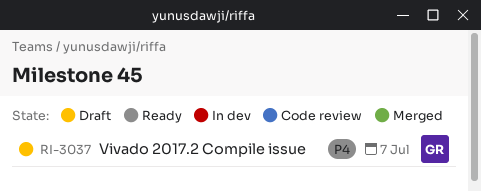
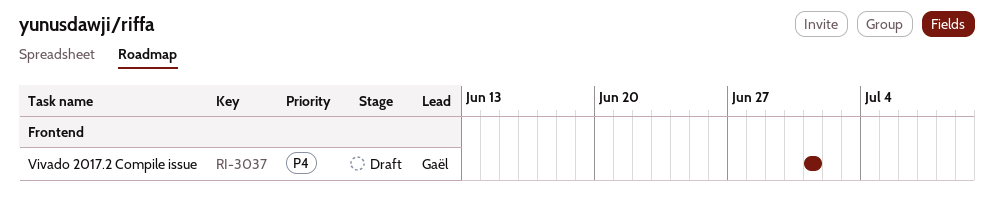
RI-3037, due: Jul 7 -> Jul 1

